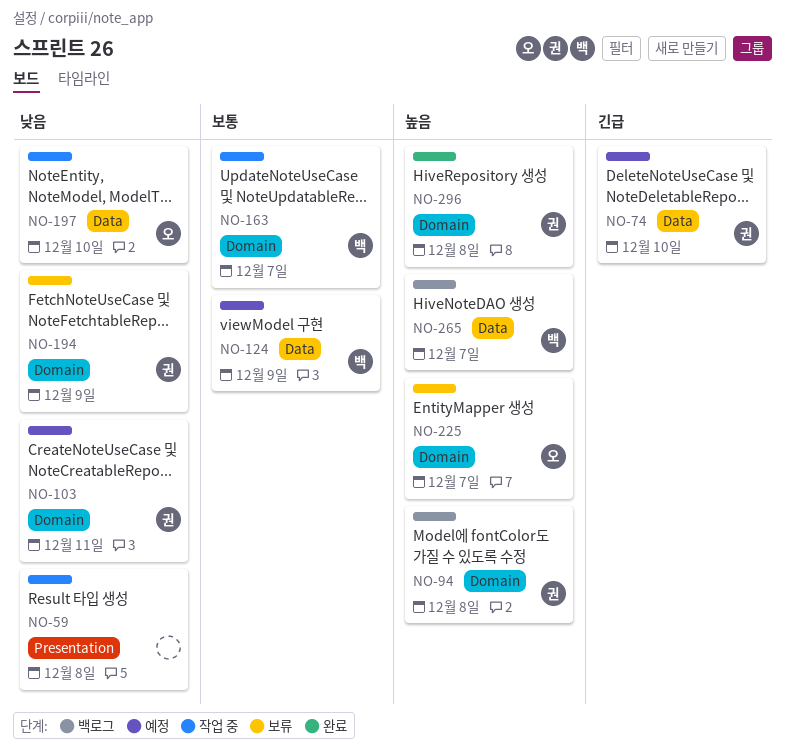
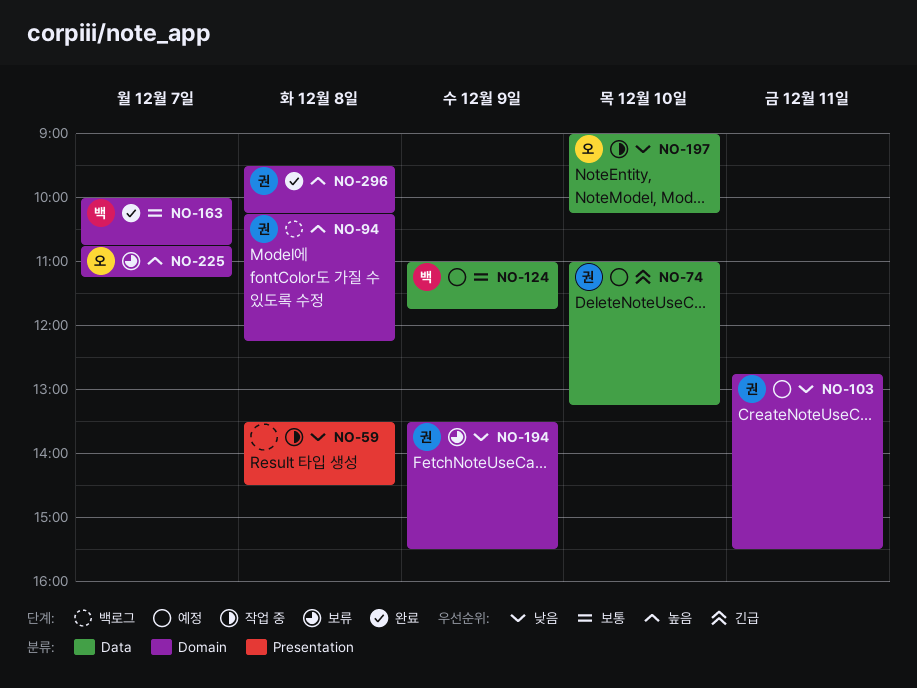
NO-163, status: 작업 중 -> 완료
NO-265: present -> none

